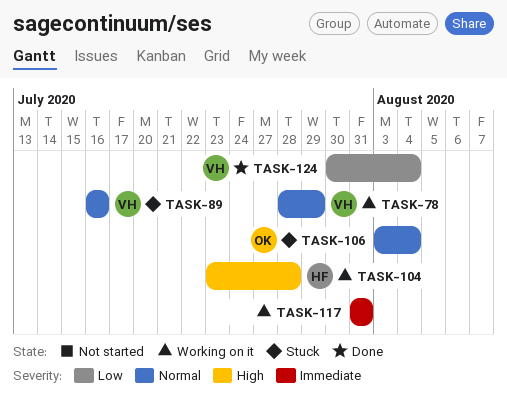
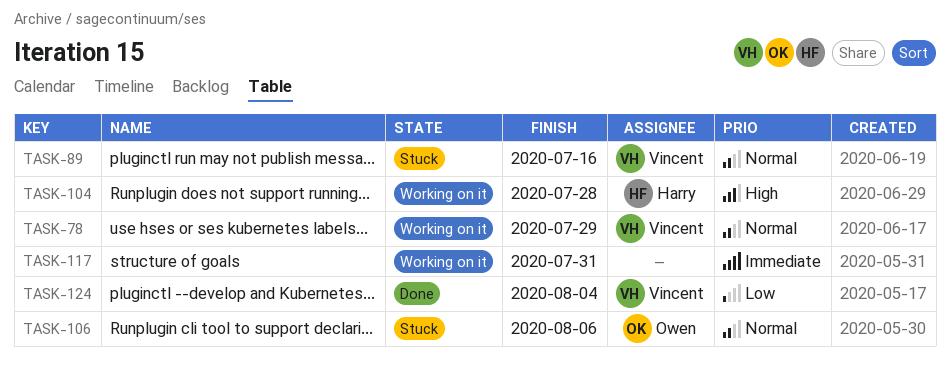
TASK-106, due: Aug 4 -> Aug 6

